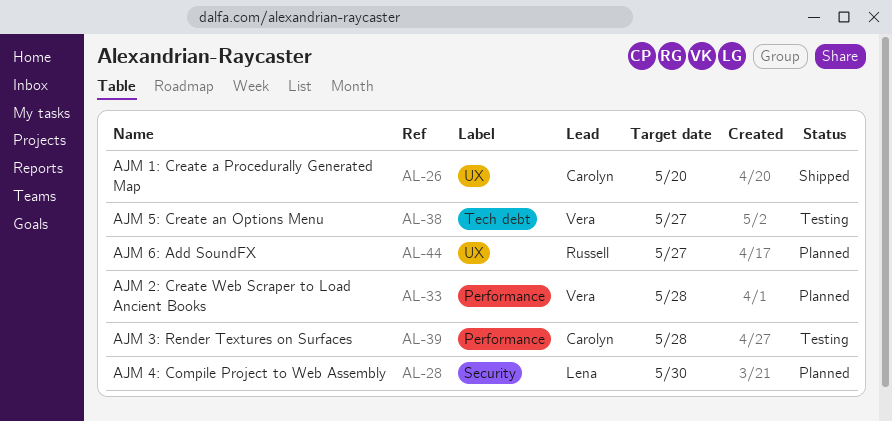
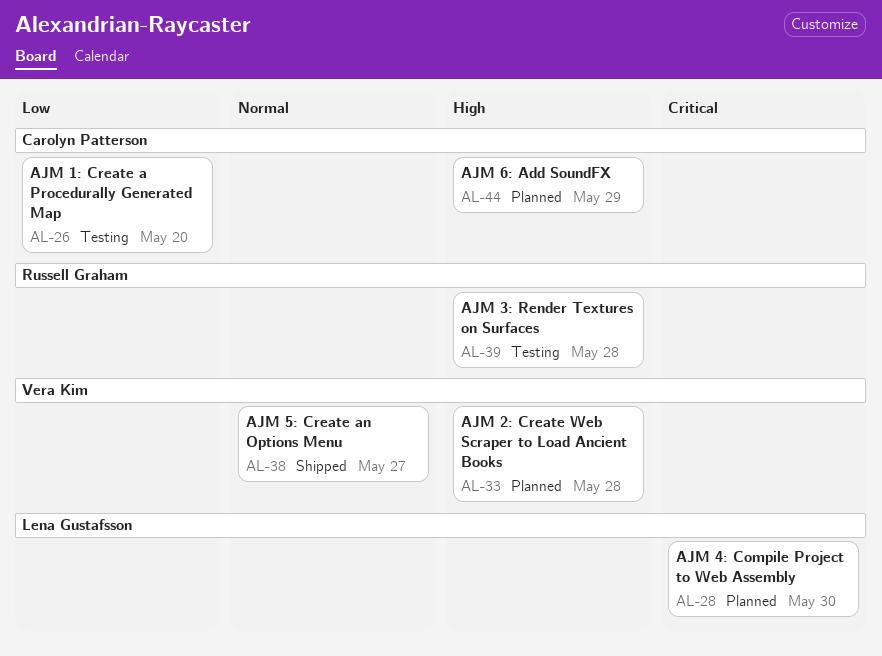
AL-26, status: Shipped -> Testing
AL-38, status: Testing -> Shipped
AL-39, owner: Carolyn Patterson -> Russell Graham
AL-44, owner: Russell Graham -> Carolyn Patterson
AL-44, due: May 27 -> May 29

